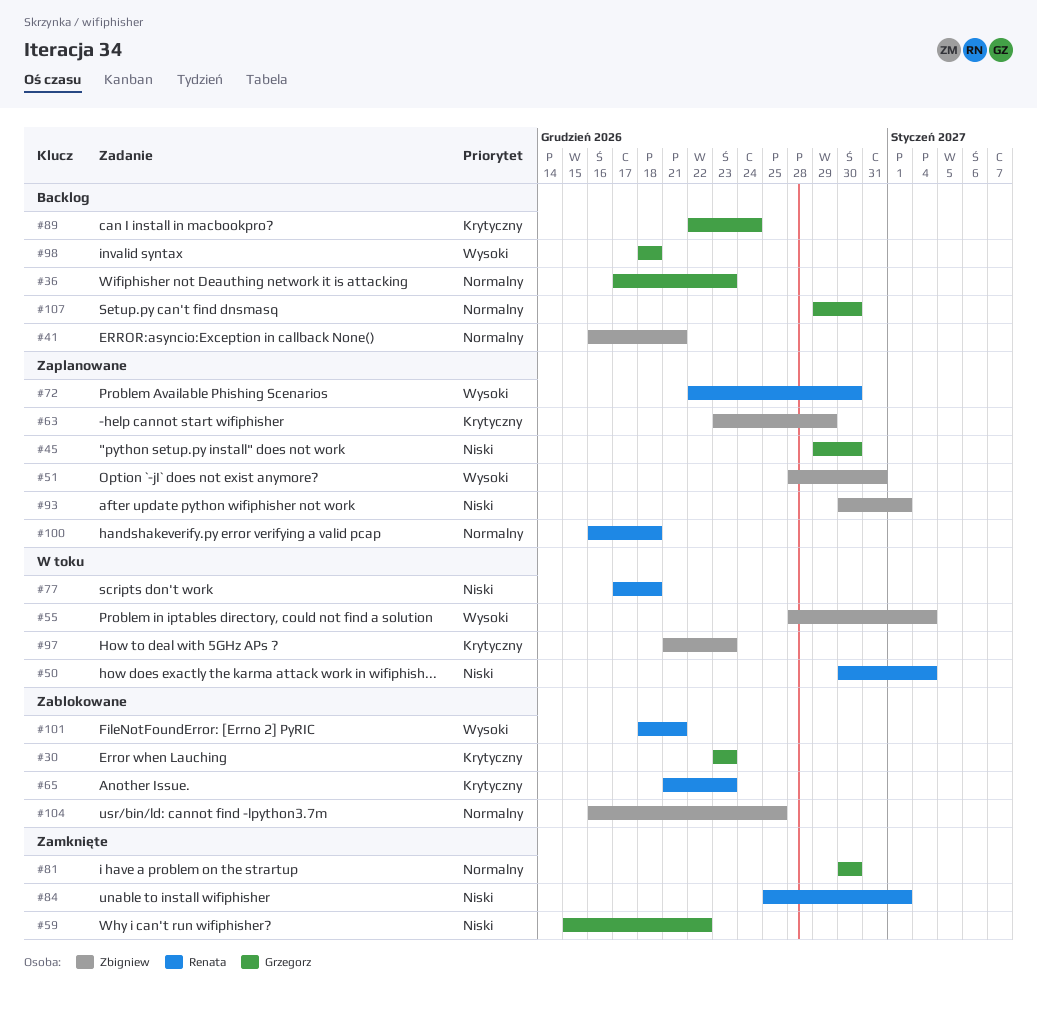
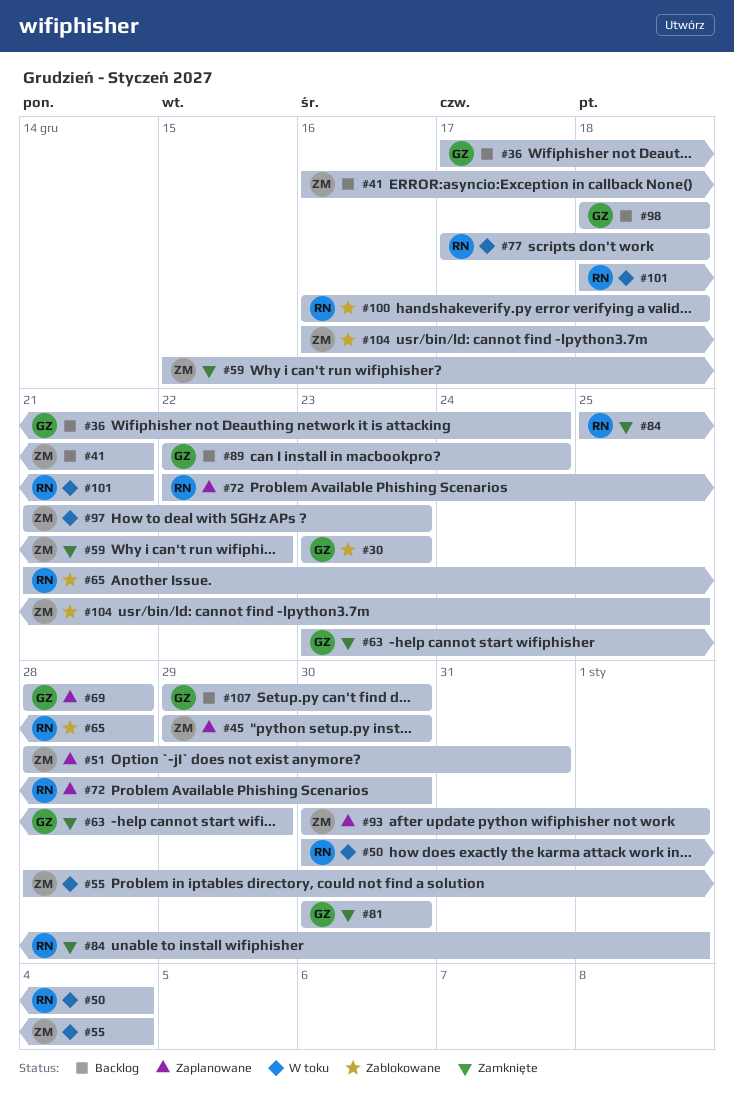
#36, due: Dec 23 -> Dec 24
#45, owner: Grzegorz -> Zbigniew
#59, owner: Grzegorz -> Zbigniew
#63, status: Zaplanowane -> Zamknięte
#63, owner: Zbigniew -> Grzegorz
#65, due: Dec 23 -> Dec 28
#69: none -> present
#100, status: Zaplanowane -> Zablokowane
#101, status: Zablokowane -> W toku

